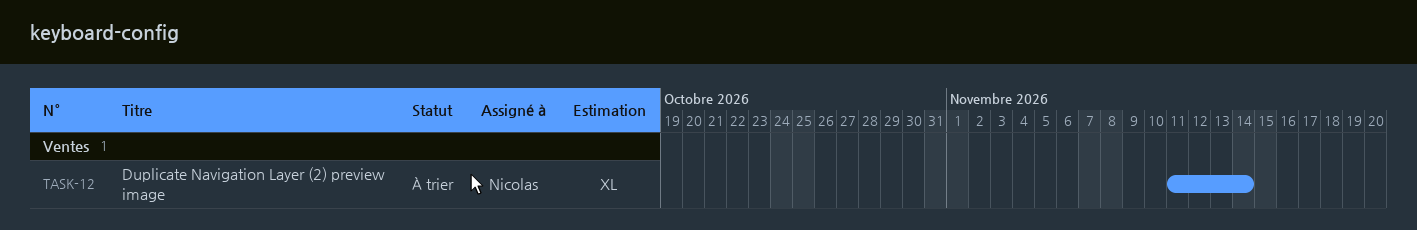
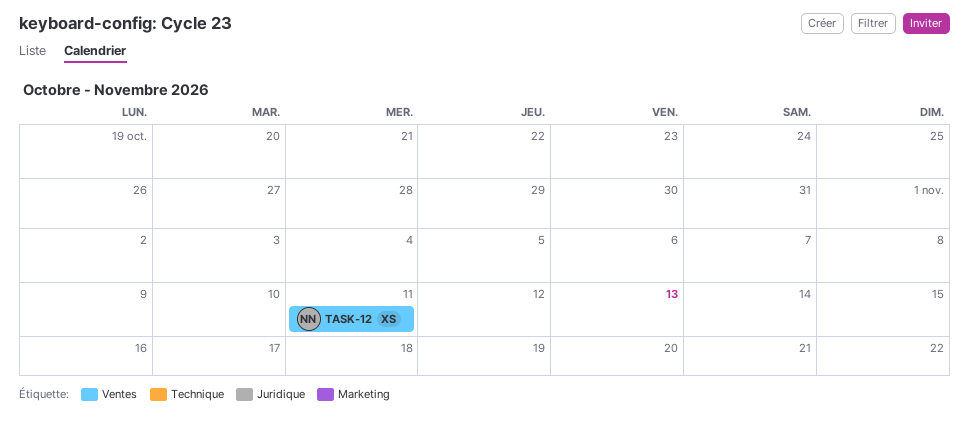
TASK-12, estimate: XL -> XS
TASK-12, due: Nov 14 -> Nov 11

